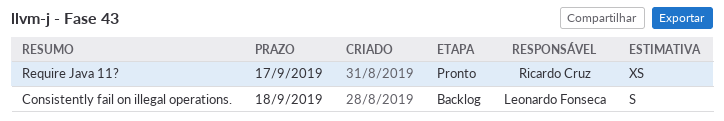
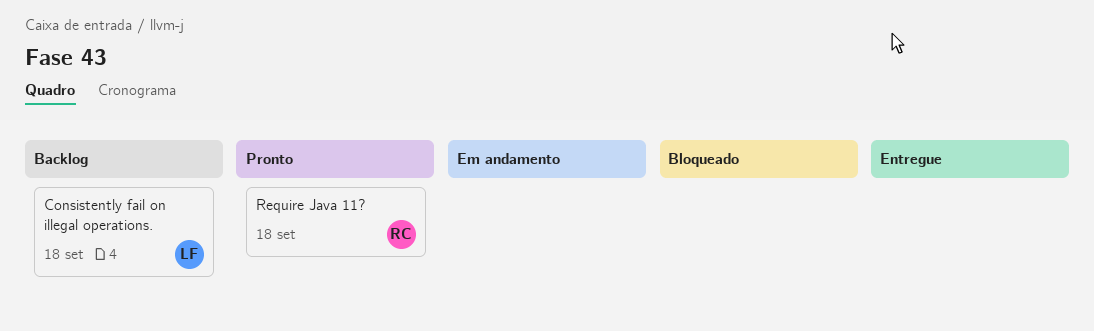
Require Java 11?, due: Sep 17 -> Sep 18

